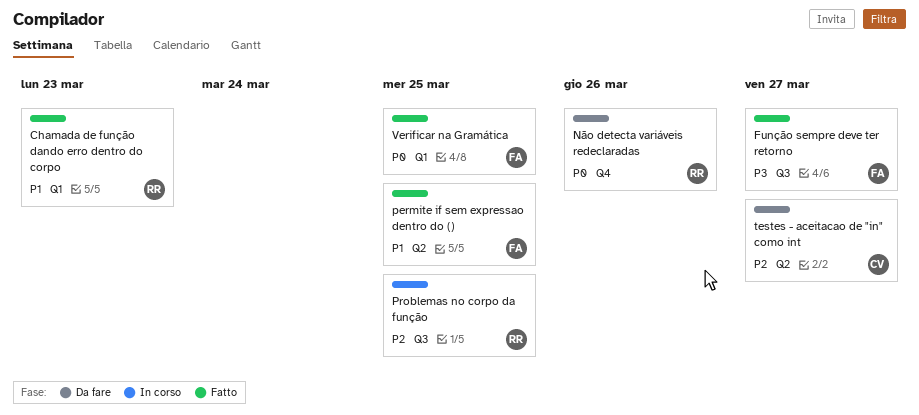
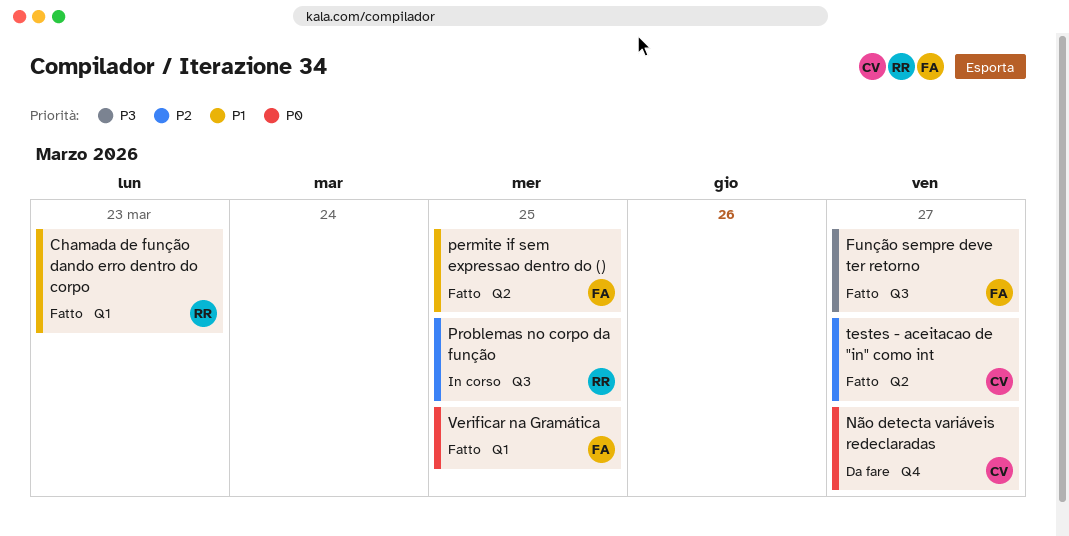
Não detecta variáveis redeclaradas, owner: RR -> CV
Não detecta variáveis redeclaradas, due: Mar 26 -> Mar 27
testes - aceitacao de "in" como int, status: Da fare -> Fatto

